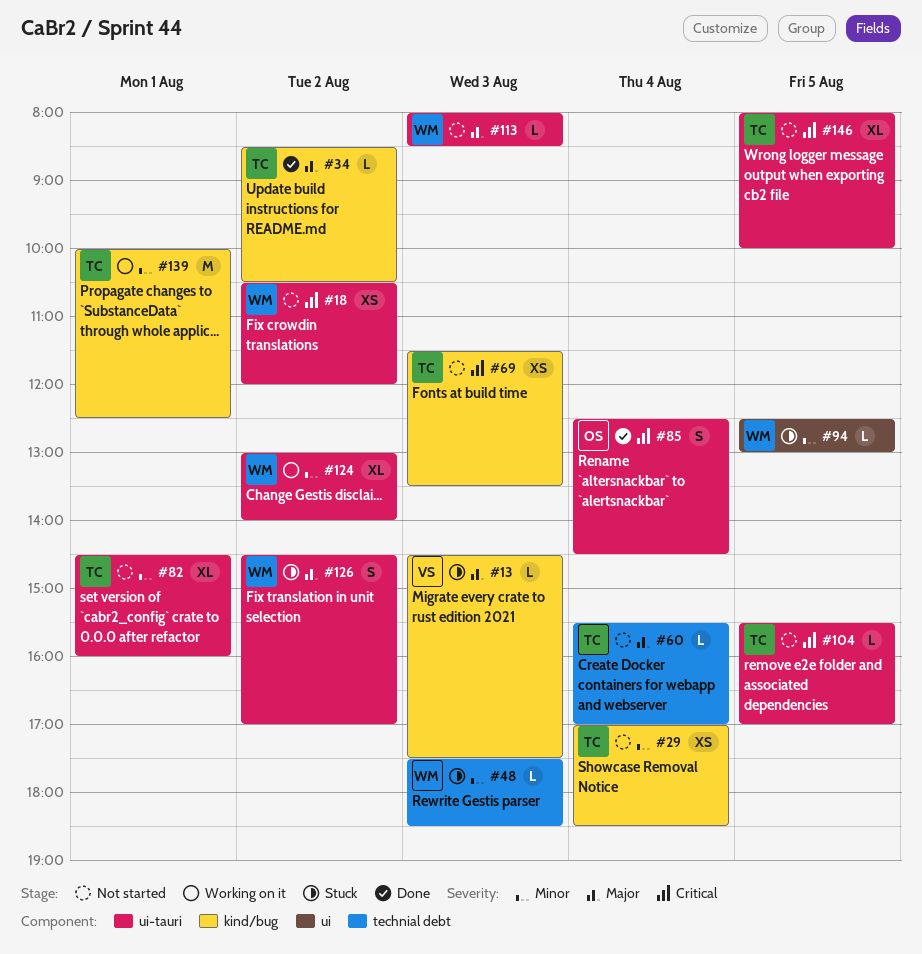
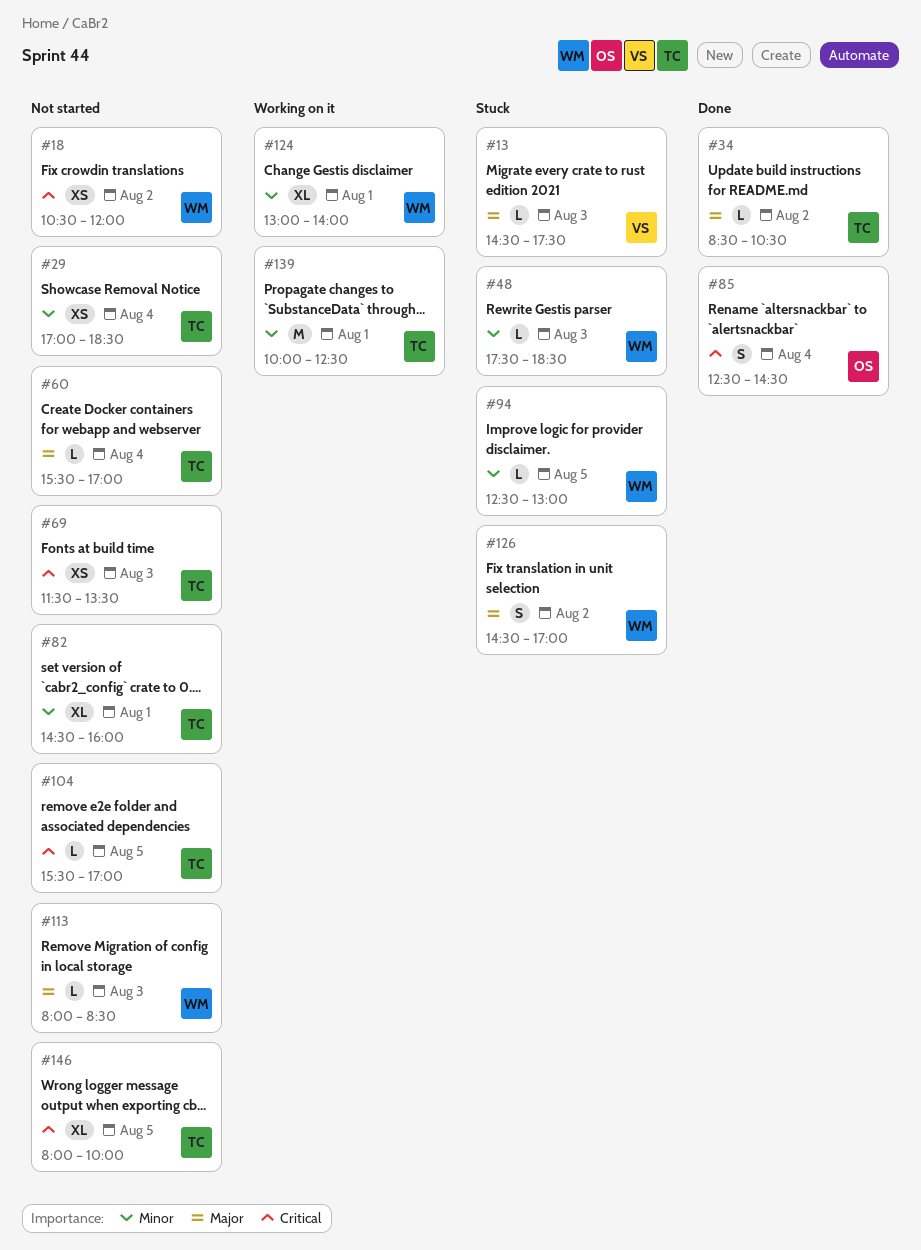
#124, day: Aug 2 -> Aug 1

